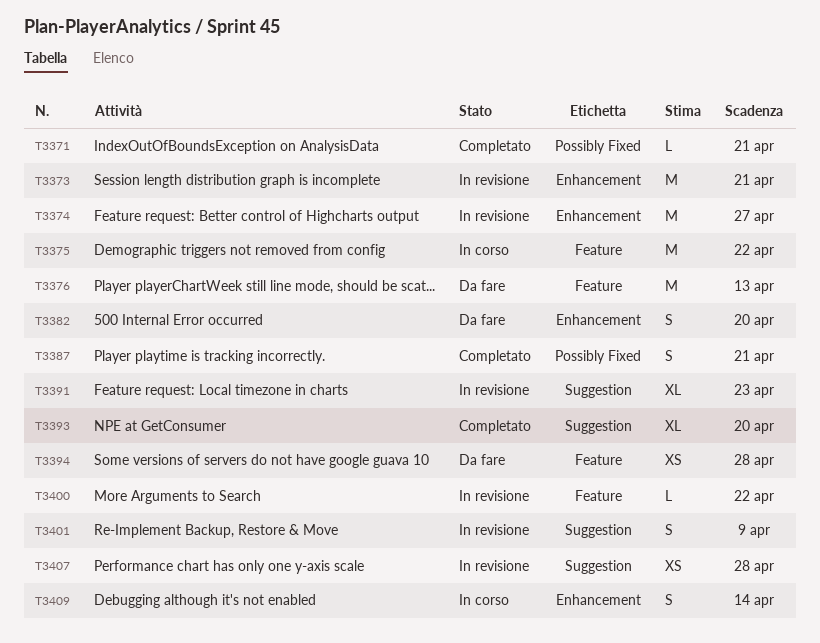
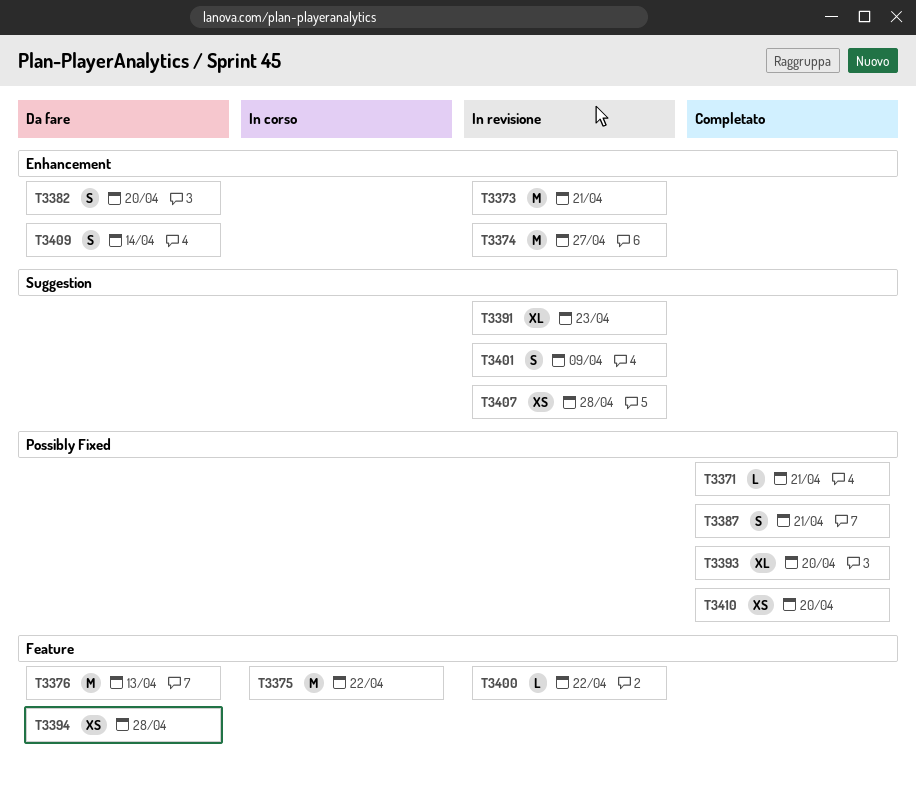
T3393, label: Suggestion -> Possibly Fixed
T3409, status: In corso -> Da fare
T3410: none -> present

